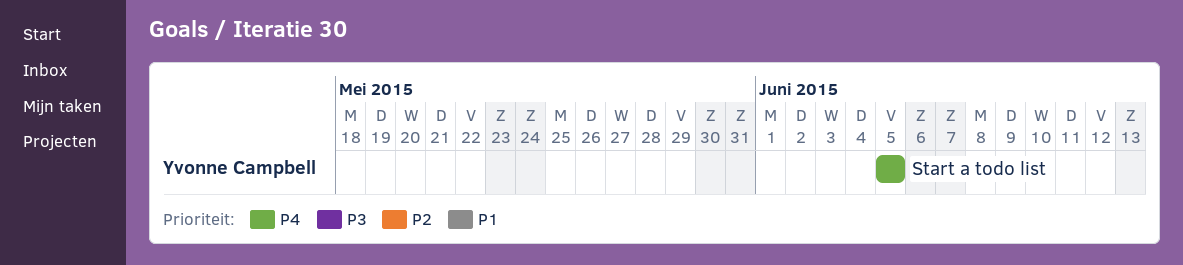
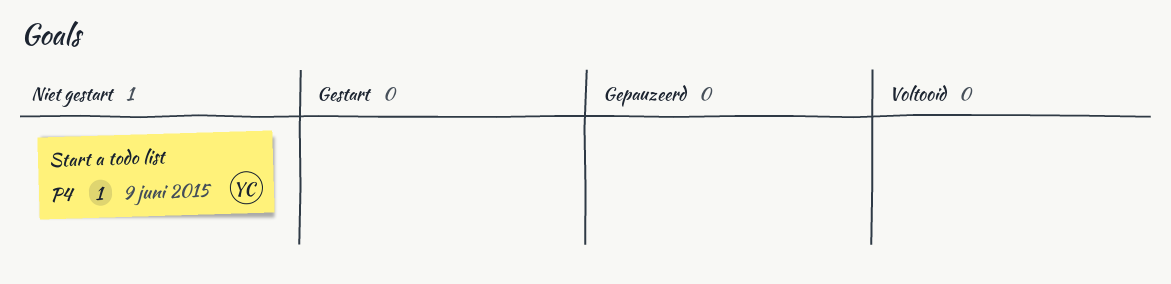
Start a todo list, due: Jun 5 -> Jun 9

